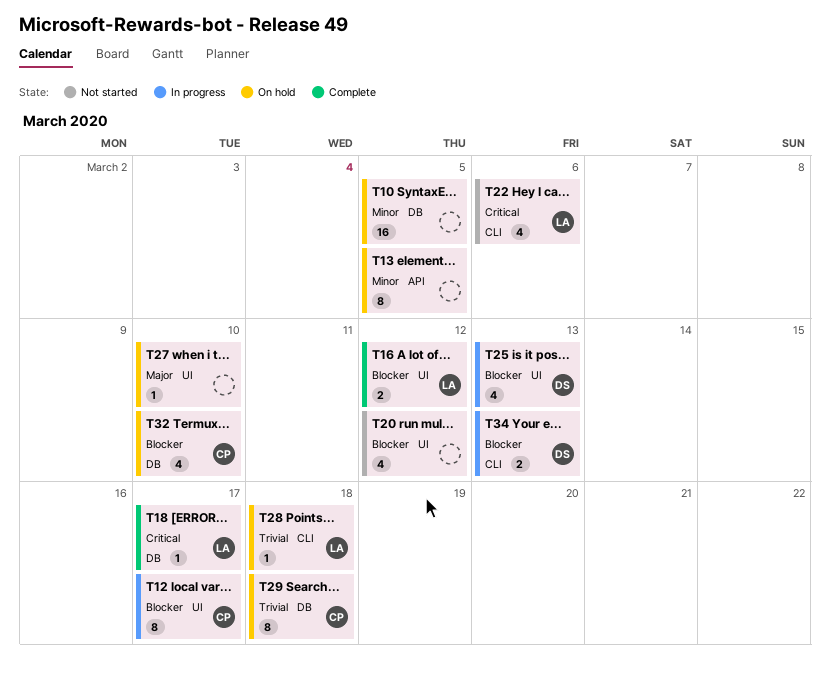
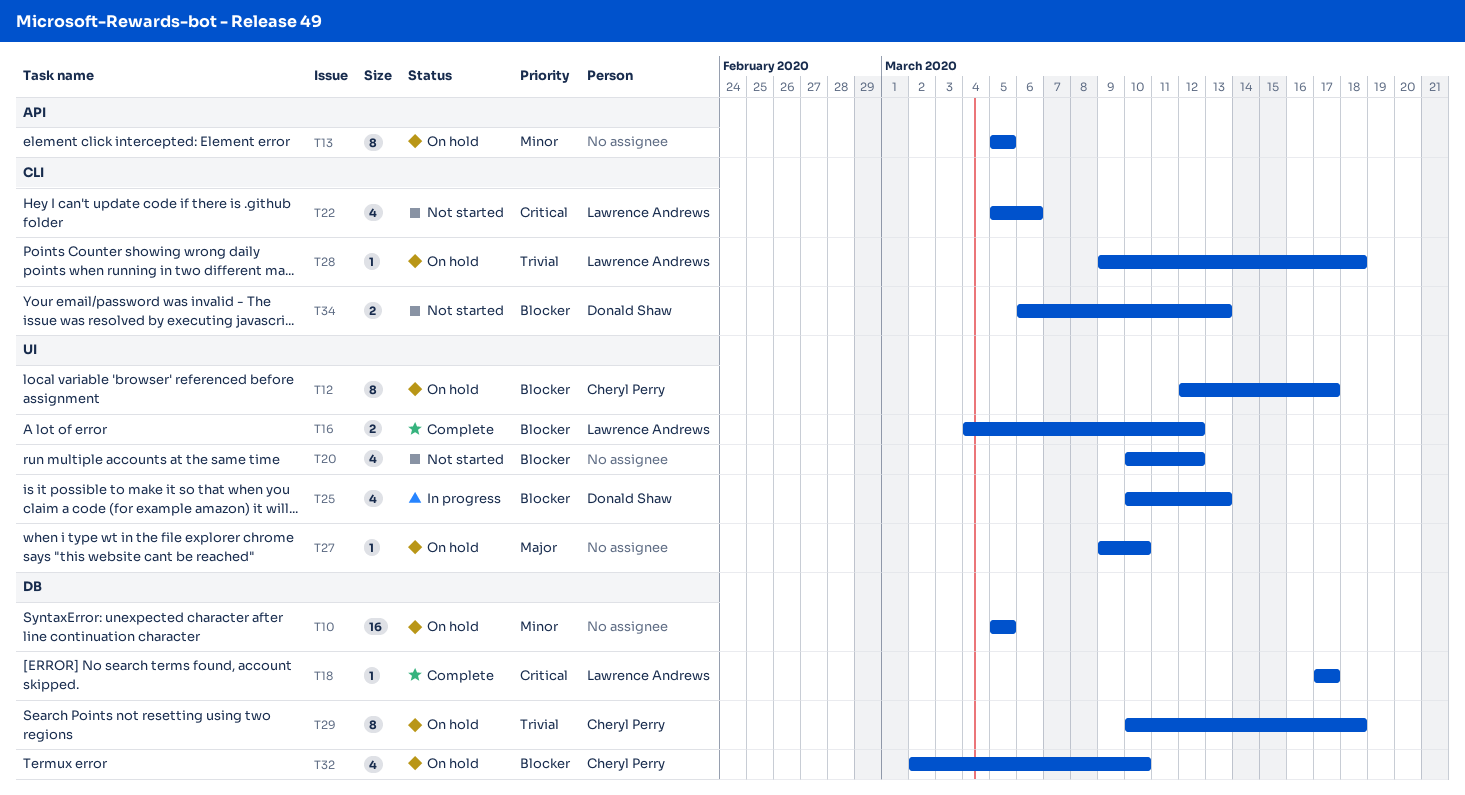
T12, status: In progress -> On hold
T34, status: In progress -> Not started

